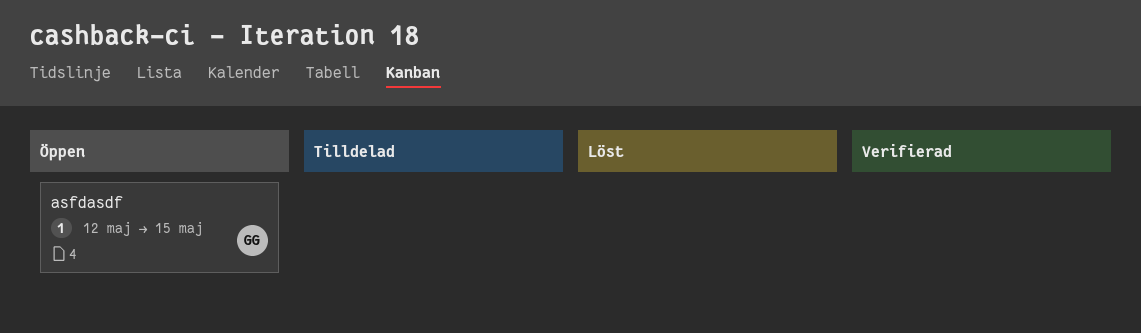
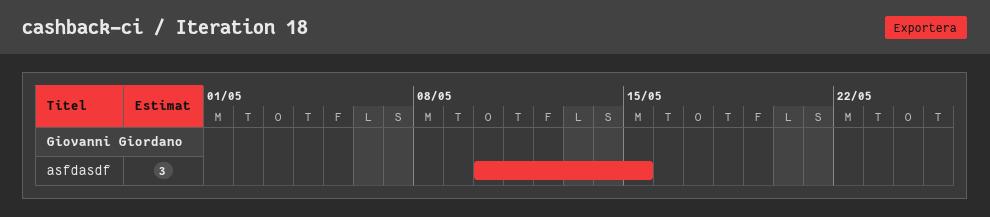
asfdasdf, estimate: 1 -> 3
asfdasdf, start: May 12 -> May 10

